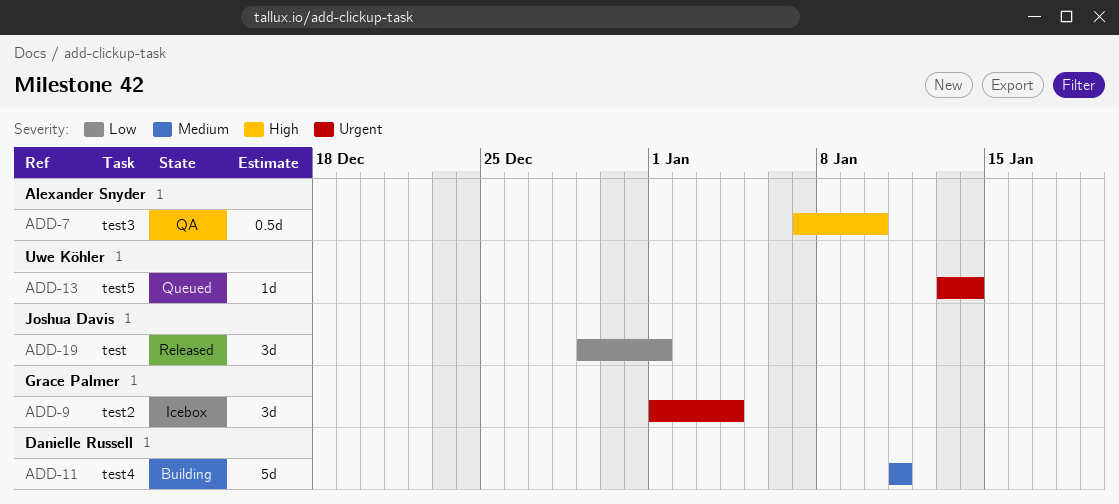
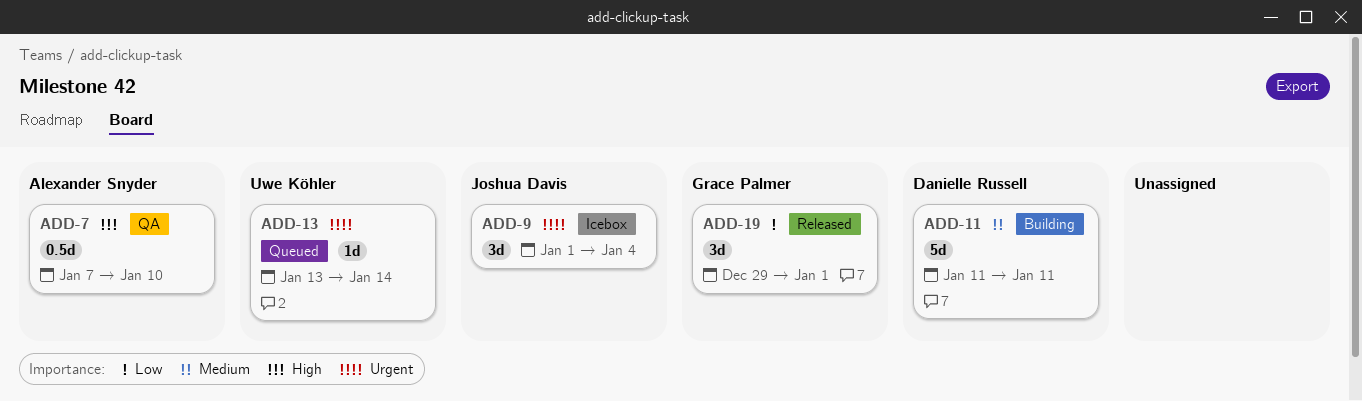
ADD-9, owner: Grace Palmer -> Joshua Davis
ADD-19, owner: Joshua Davis -> Grace Palmer

